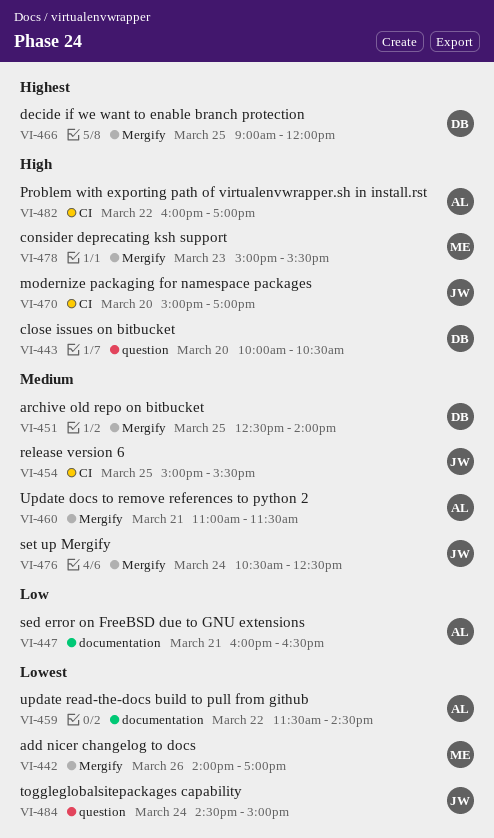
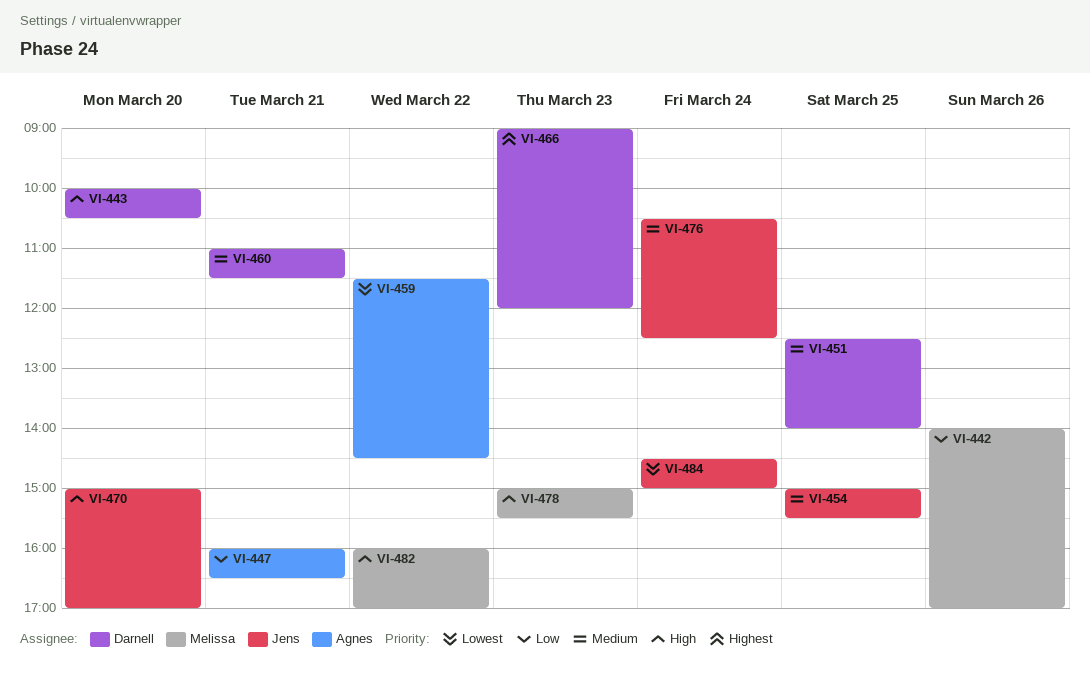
VI-442, priority: Lowest -> Low
VI-460, owner: Agnes -> Darnell
VI-466, day: Mar 25 -> Mar 23
VI-482, owner: Agnes -> Melissa

